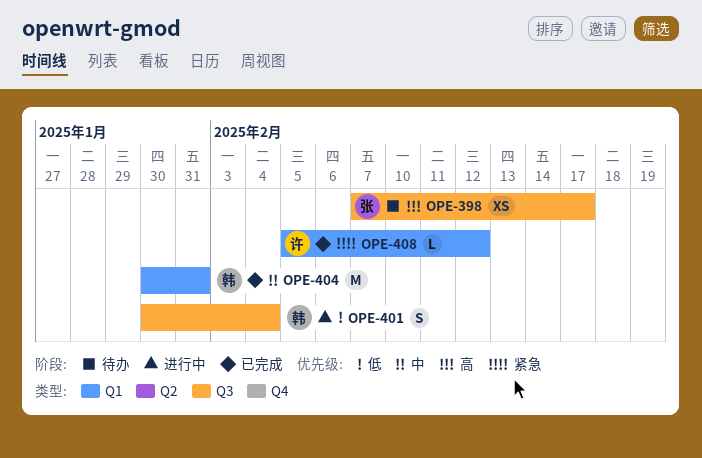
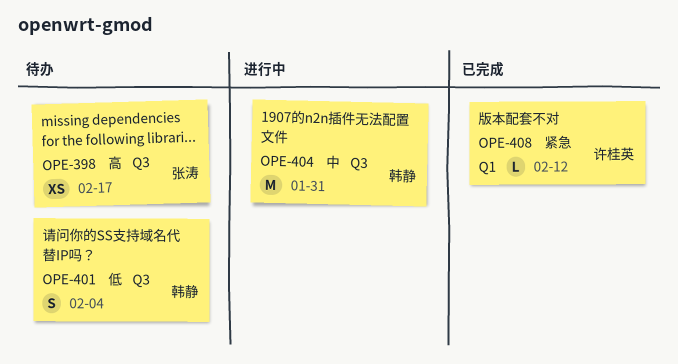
OPE-401, status: 进行中 -> 待办
OPE-404, status: 已完成 -> 进行中
OPE-404, label: Q1 -> Q3

